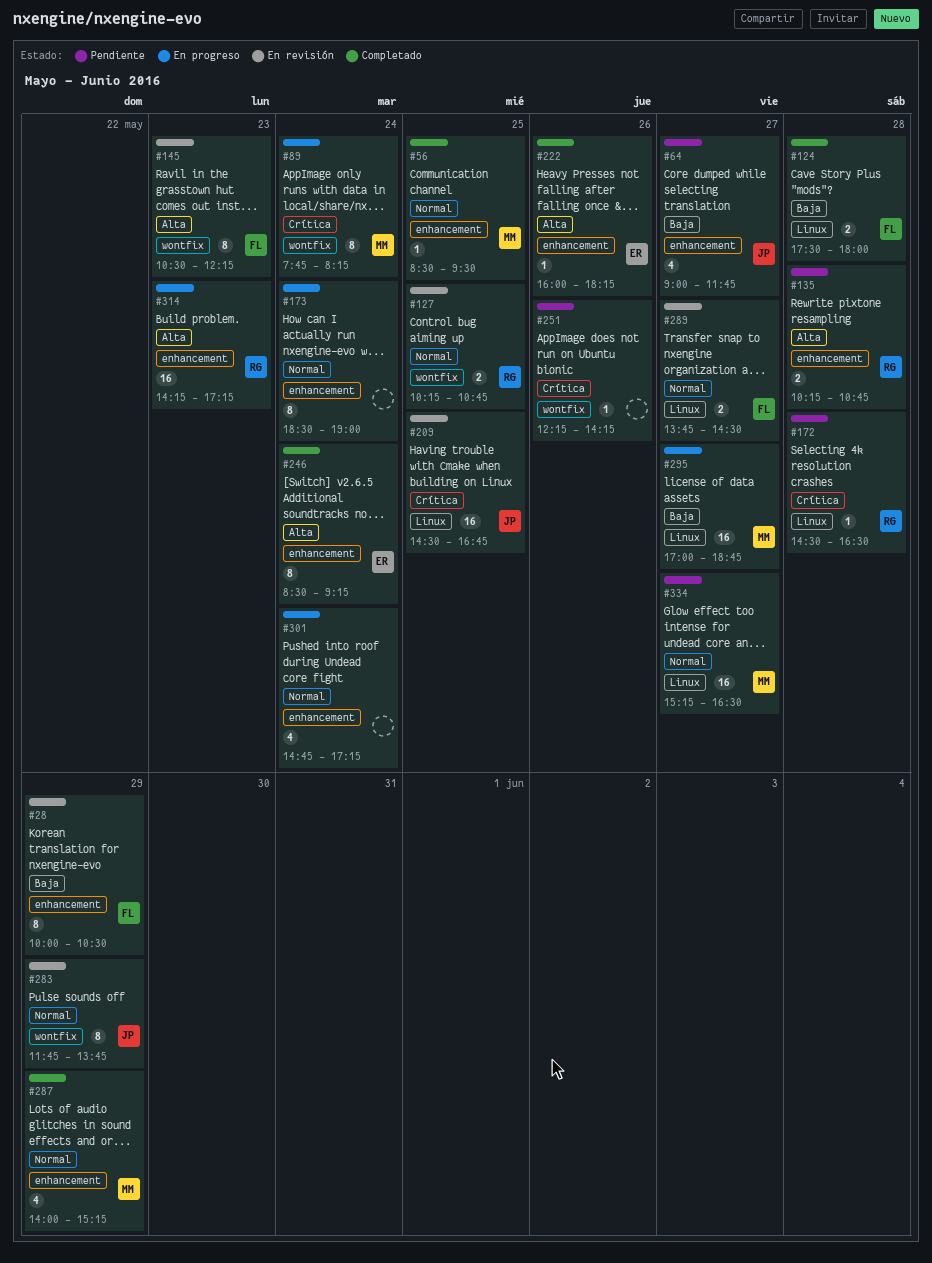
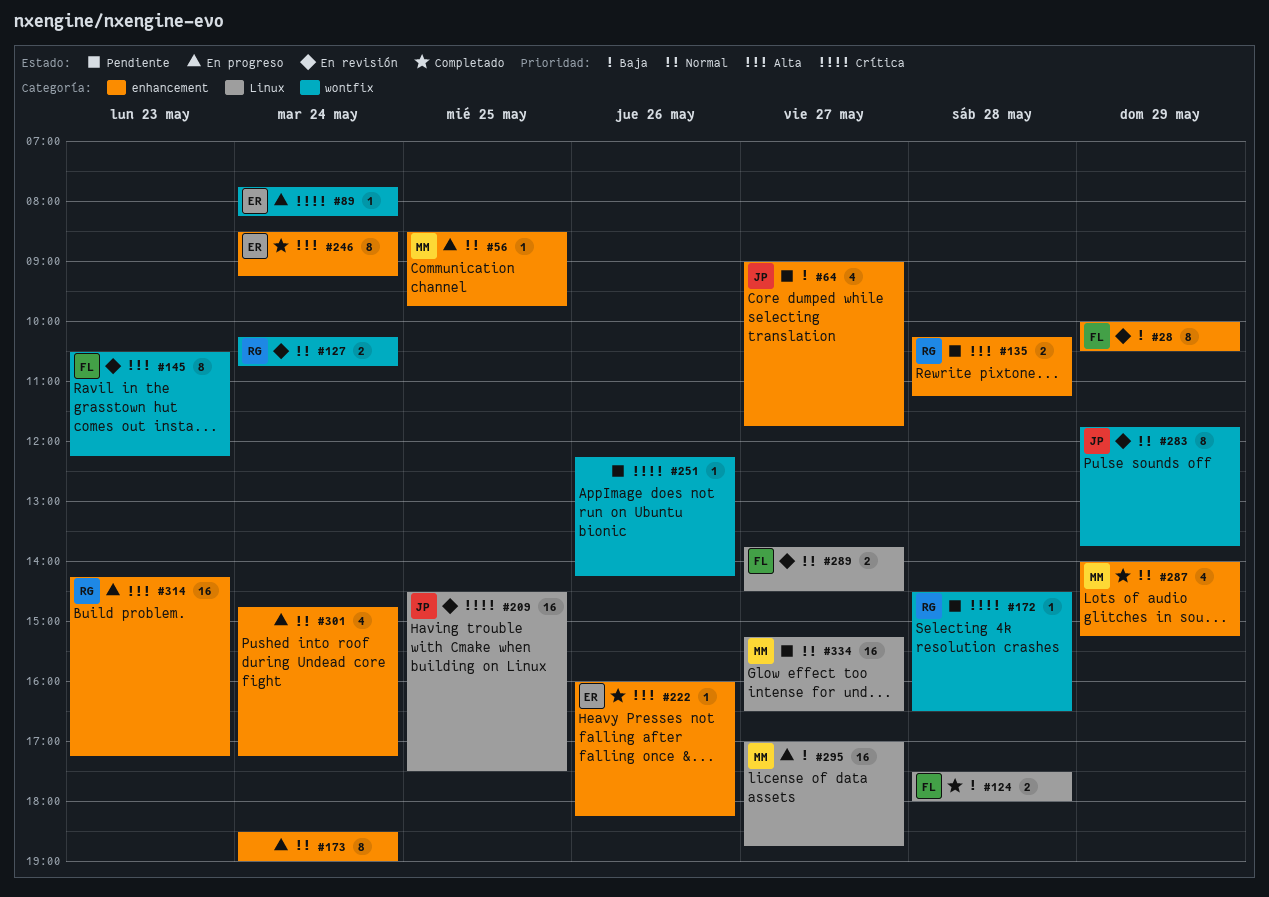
#56, status: Completado -> En progreso
#56, ends: 09:30 -> 09:45
#89, owner: MM -> ER
#89, estimate: 8 -> 1
#127, day: May 25 -> May 24
#135, ends: 10:45 -> 11:15
#172, label: Linux -> wontfix
#209, ends: 16:45 -> 17:30

